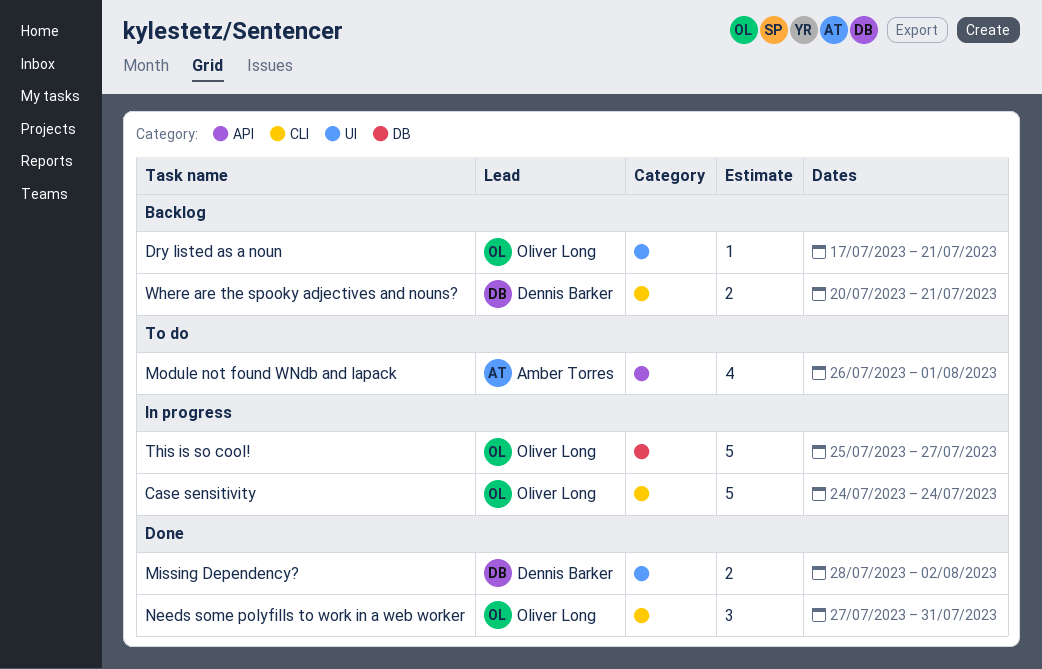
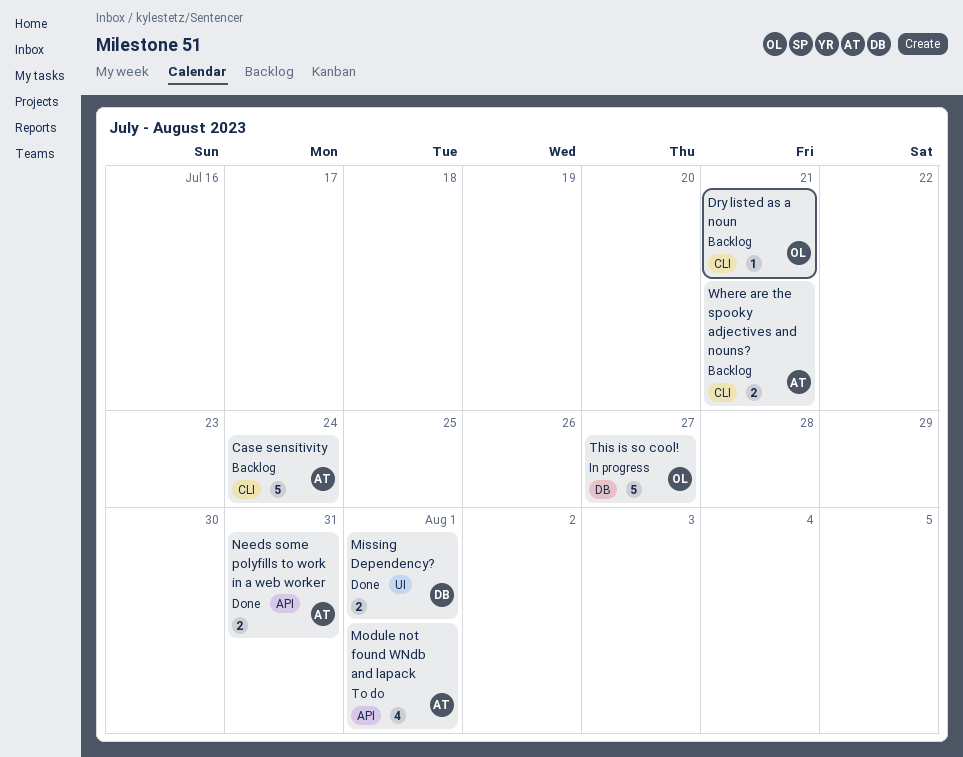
Case sensitivity, status: In progress -> Backlog
Case sensitivity, owner: Oliver Long -> Amber Torres
Dry listed as a noun, label: UI -> CLI
Missing Dependency?, due: Aug 2 -> Aug 1
Needs some polyfills to work in a web worker, owner: Oliver Long -> Amber Torres
Needs some polyfills to work in a web worker, label: CLI -> API
Needs some polyfills to work in a web worker, estimate: 3 -> 2
Where are the spooky adjectives and nouns?, owner: Dennis Barker -> Amber Torres

